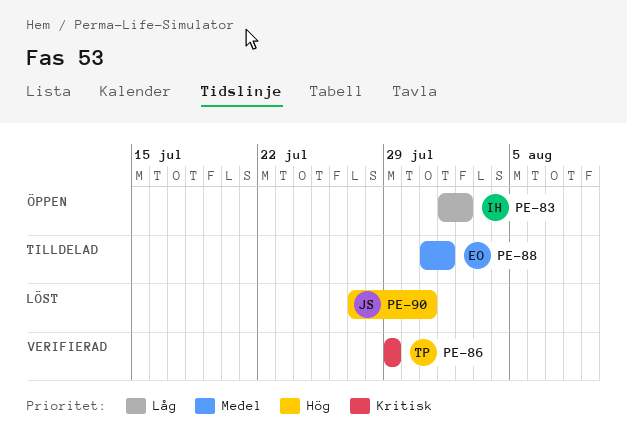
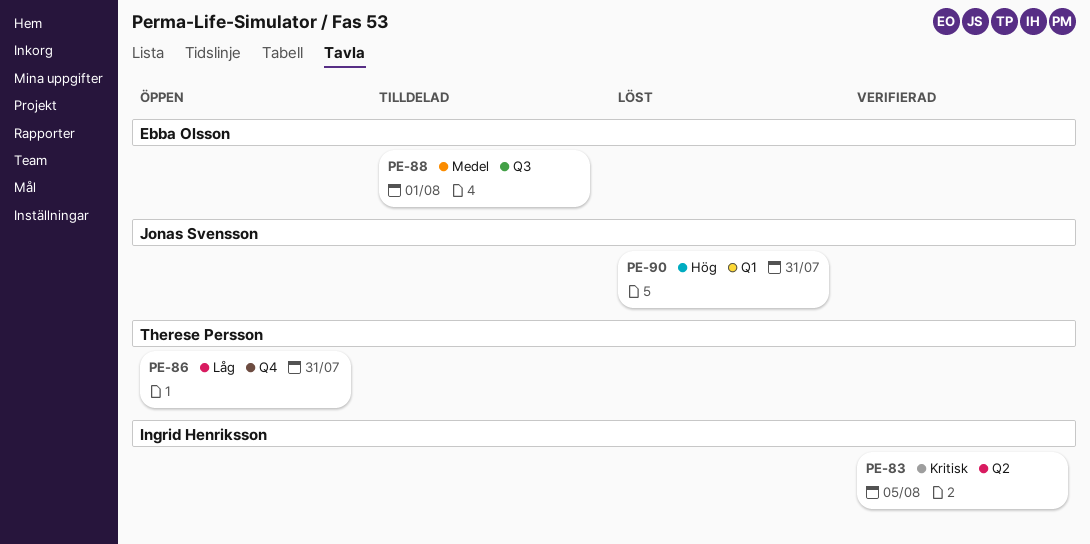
PE-83, status: Öppen -> Verifierad
PE-83, priority: Låg -> Kritisk
PE-83, due: Aug 2 -> Aug 5
PE-86, status: Verifierad -> Öppen
PE-86, priority: Kritisk -> Låg
PE-86, due: Jul 29 -> Jul 31

